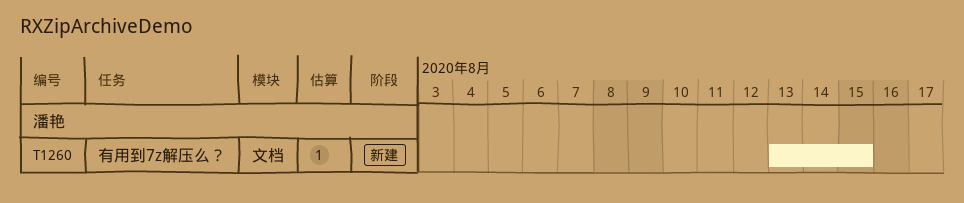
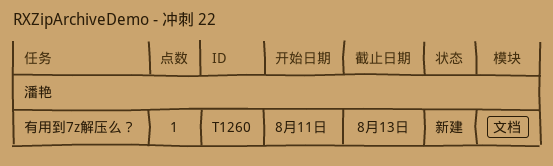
T1260, start: Aug 13 -> Aug 11
T1260, due: Aug 15 -> Aug 13

